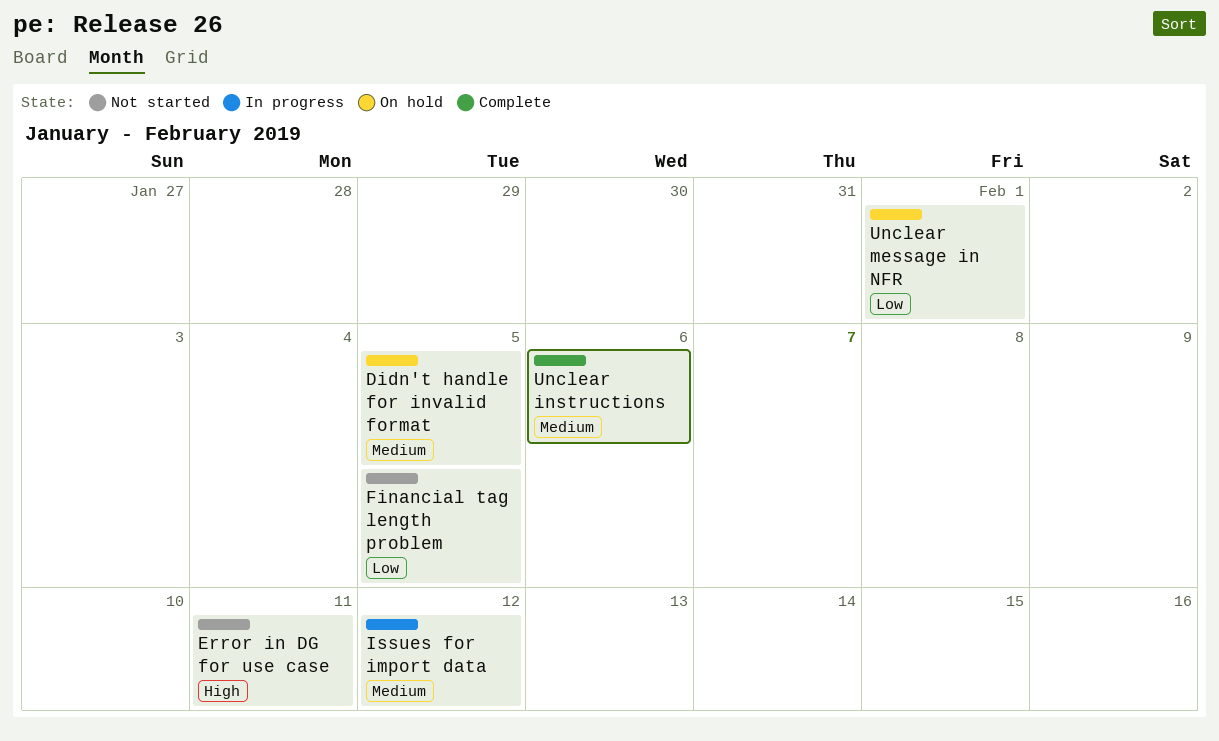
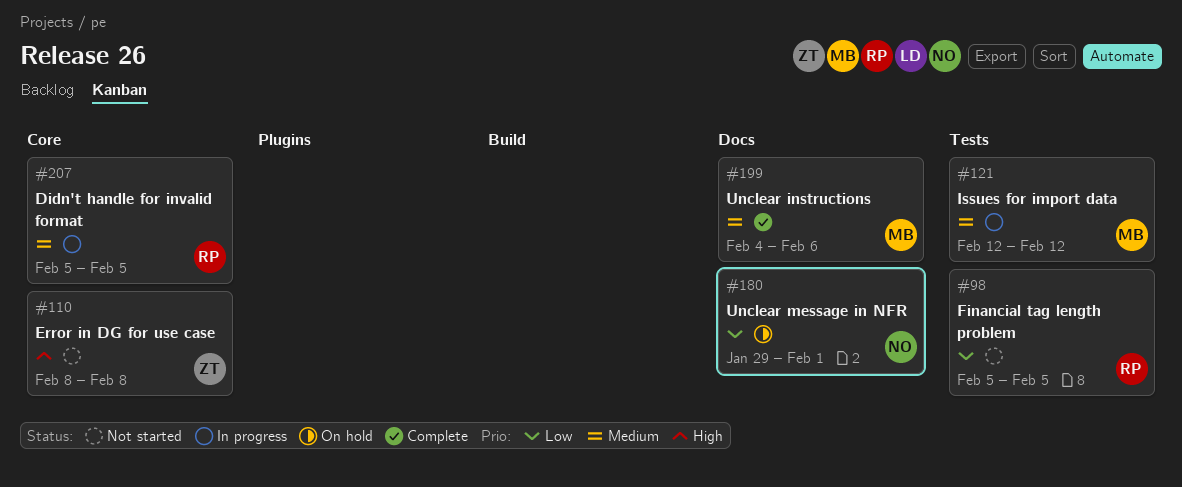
Didn't handle for invalid format, status: On hold -> In progress
Error in DG for use case, due: Feb 11 -> Feb 8

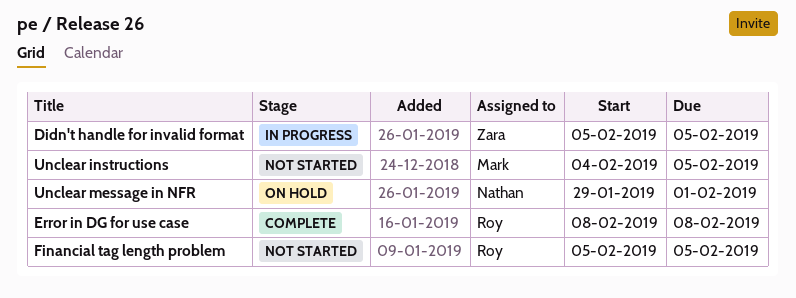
Didn't handle for invalid format, owner: Roy -> Zara
Error in DG for use case, status: Not started -> Complete
Error in DG for use case, owner: Zara -> Roy
Issues for import data: present -> none
Unclear instructions, status: Complete -> Not started
Unclear instructions, due: Feb 6 -> Feb 5

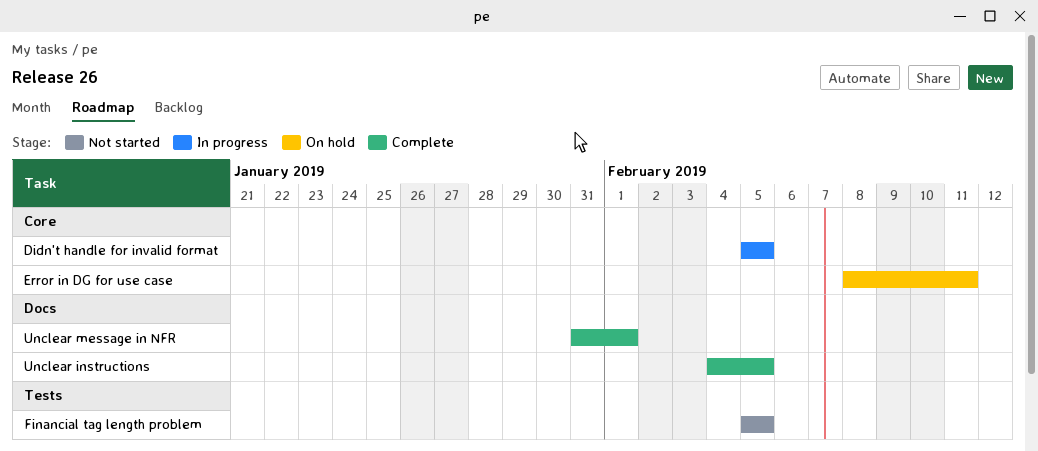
Error in DG for use case, status: Complete -> On hold
Error in DG for use case, due: Feb 8 -> Feb 11
Unclear instructions, status: Not started -> Complete
Unclear message in NFR, status: On hold -> Complete
Unclear message in NFR, start: Jan 29 -> Jan 31

